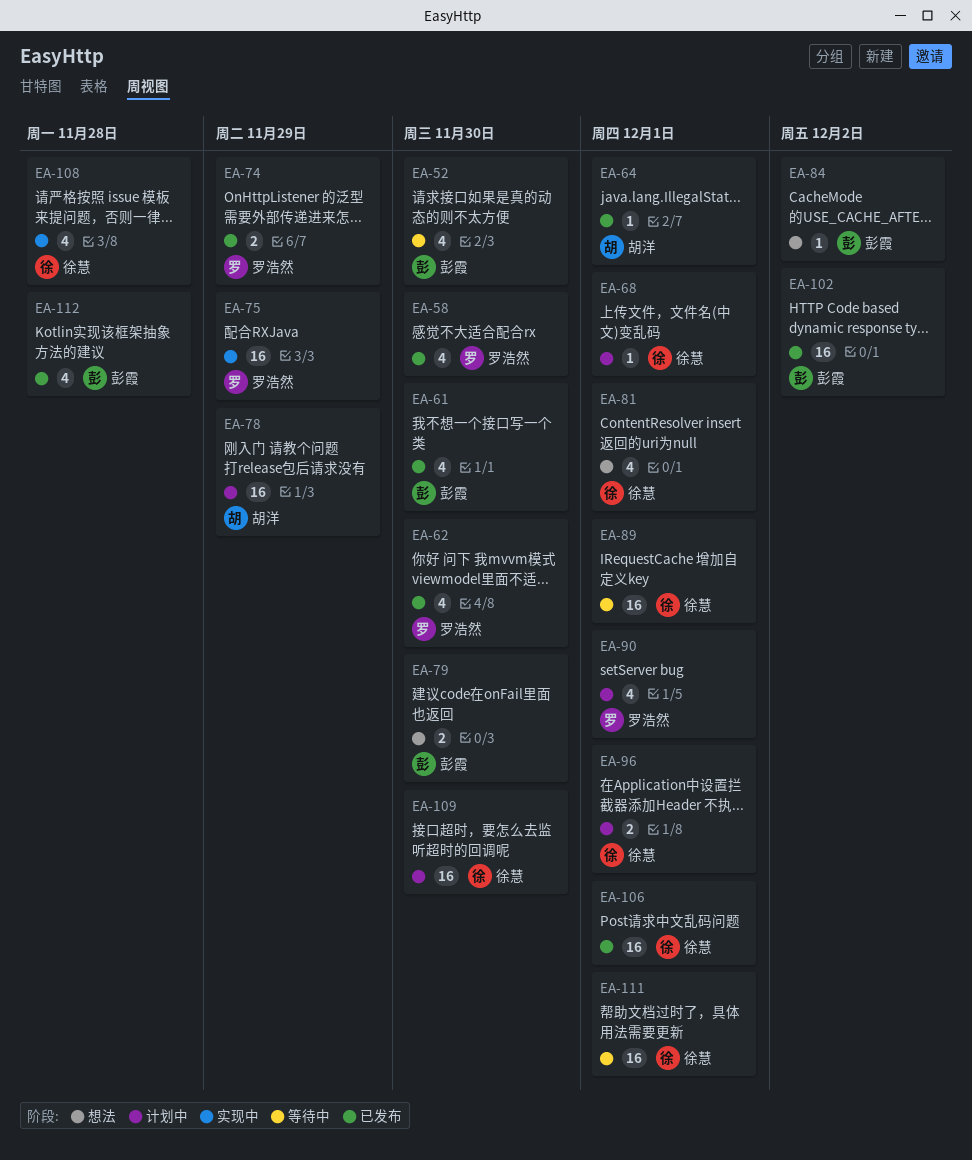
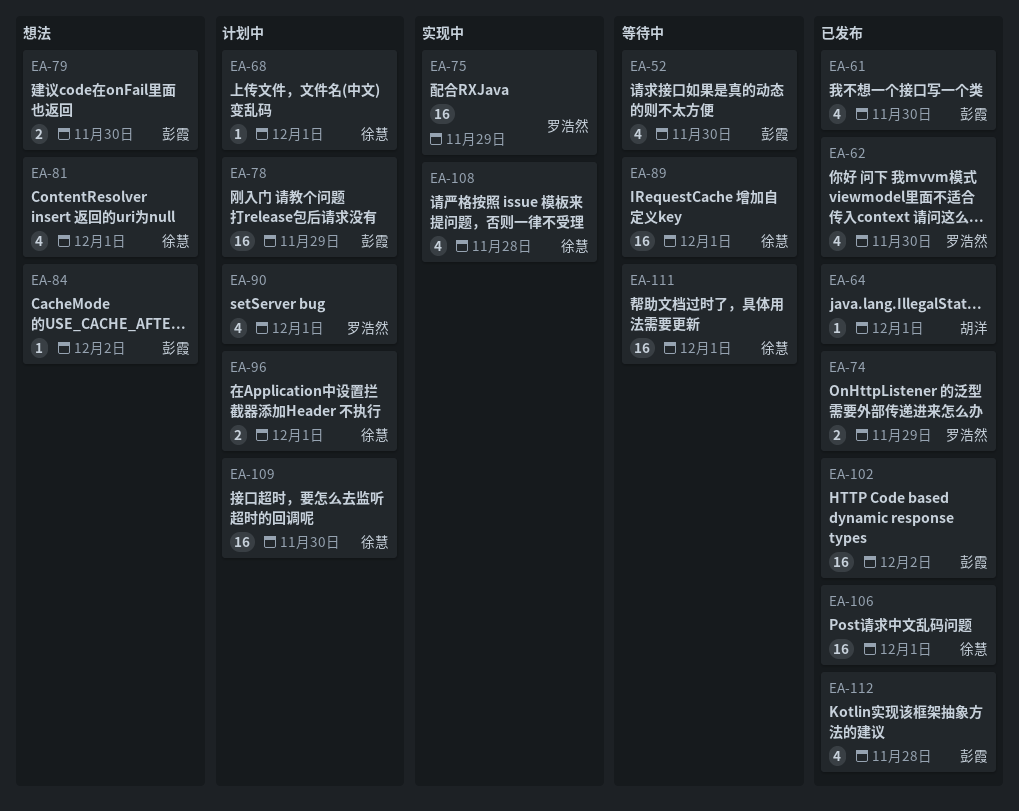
EA-58: present -> none
EA-78, owner: 胡洋 -> 彭霞

